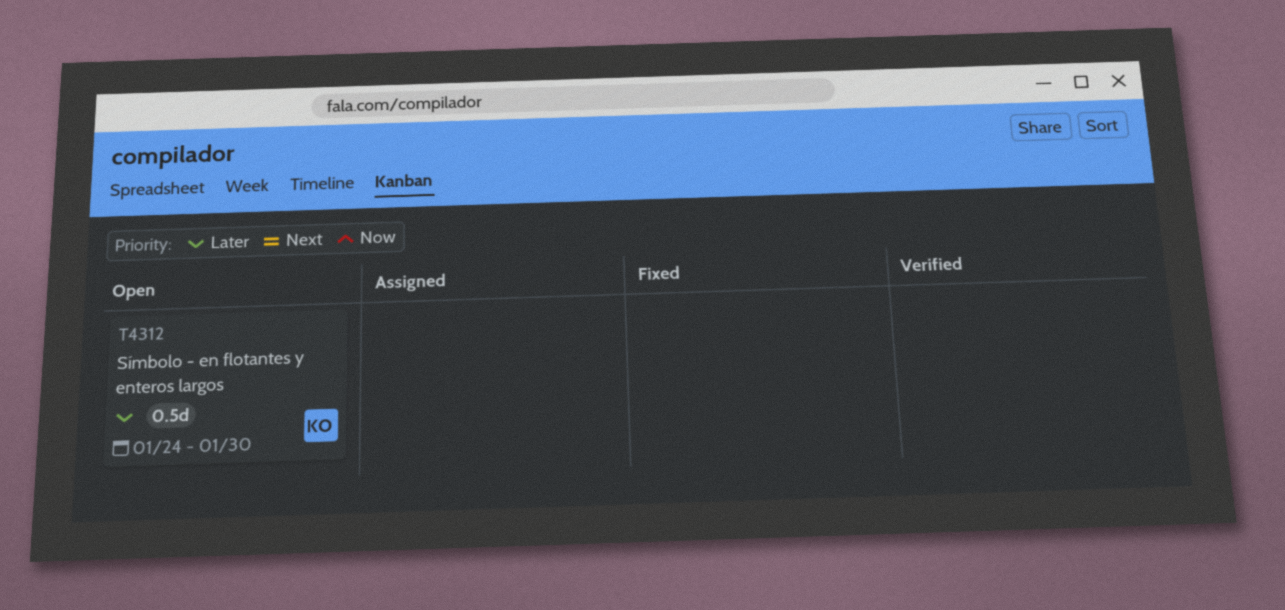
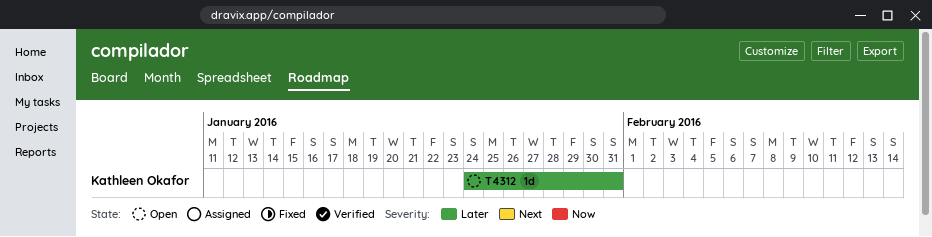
T4312, estimate: 0.5d -> 1d
T4312, due: Jan 30 -> Jan 31

